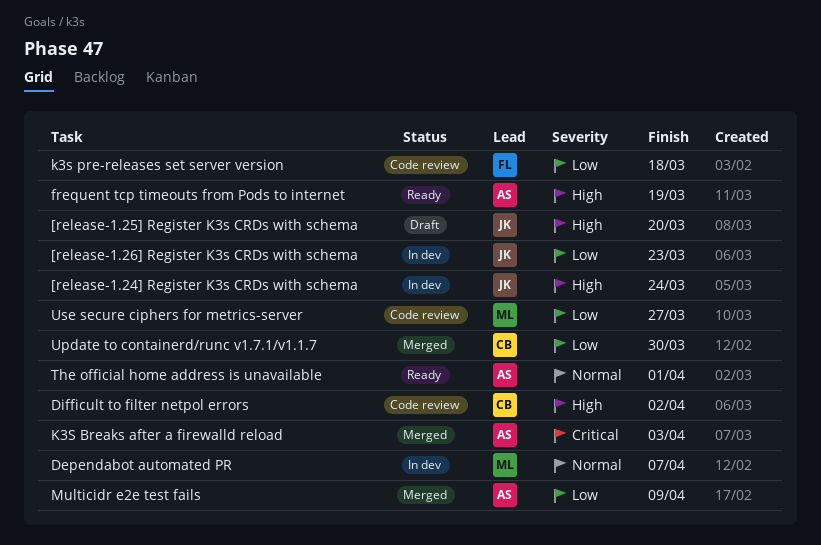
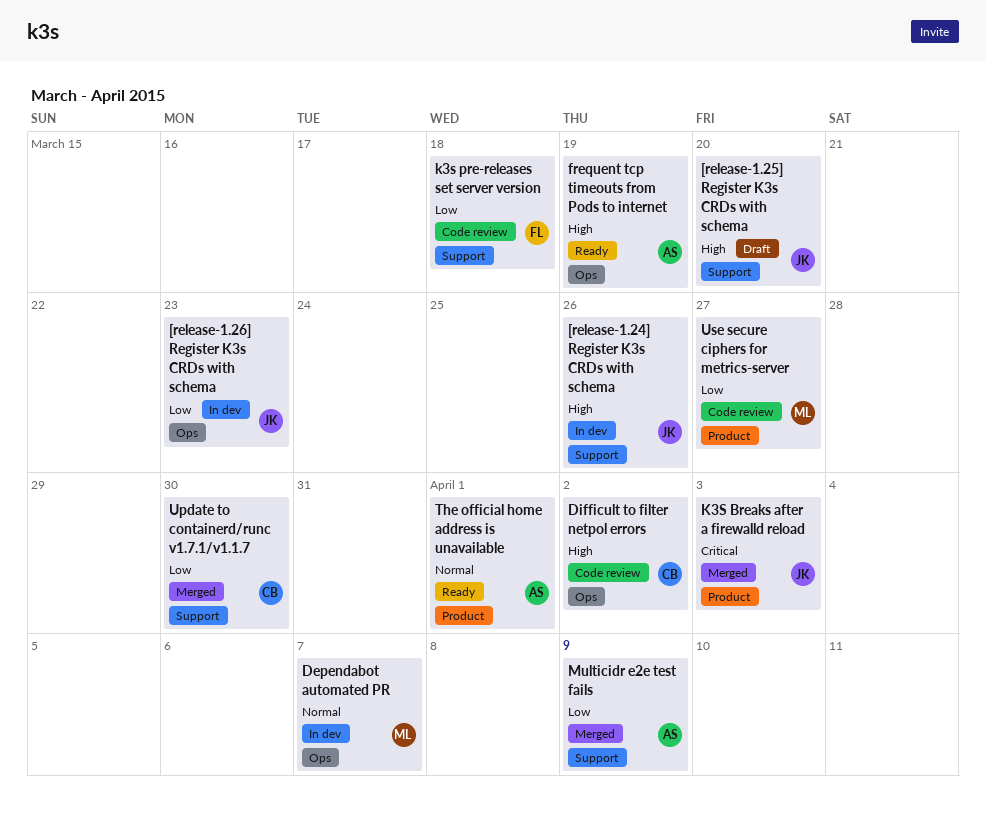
[release-1.24] Register K3s CRDs with schema, due: Mar 24 -> Mar 26
K3S Breaks after a firewalld reload, owner: AS -> JK

